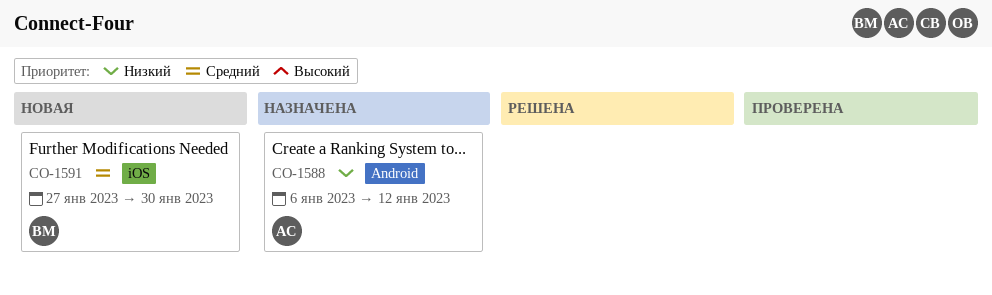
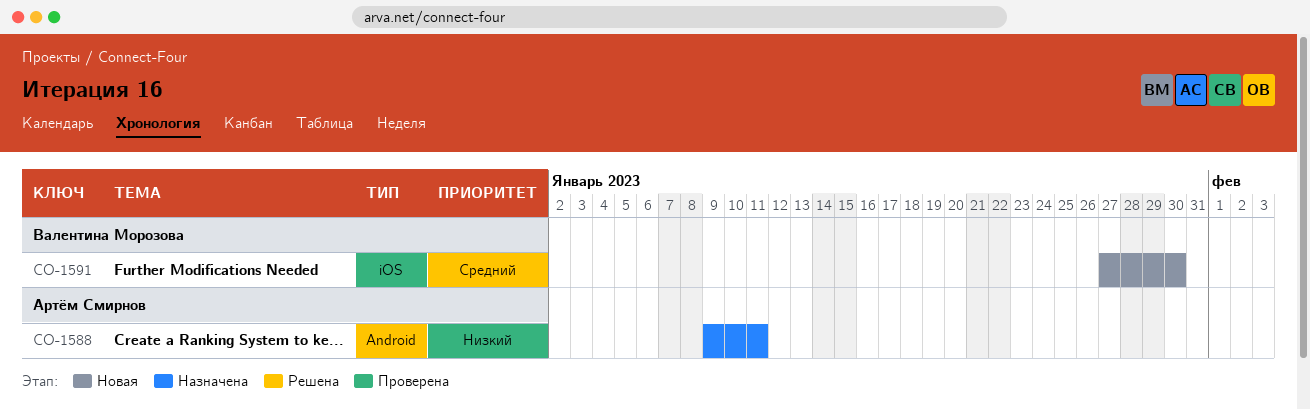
CO-1588, start: Jan 6 -> Jan 9
CO-1588, due: Jan 12 -> Jan 11

